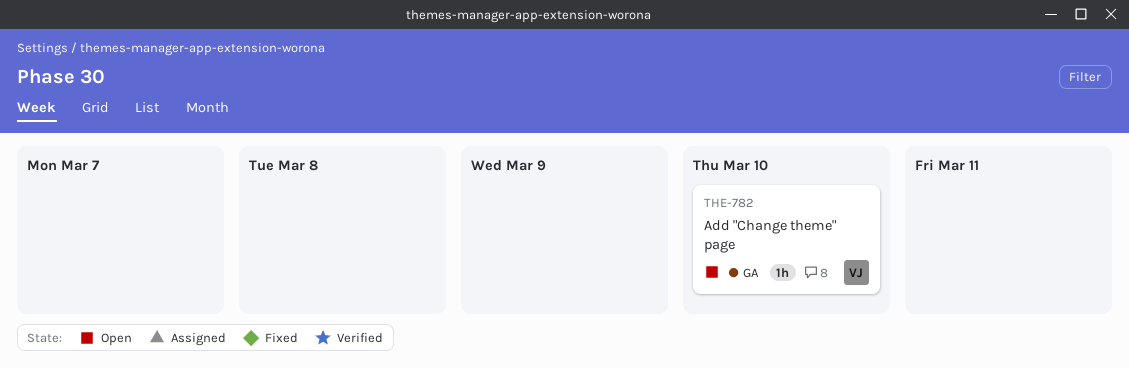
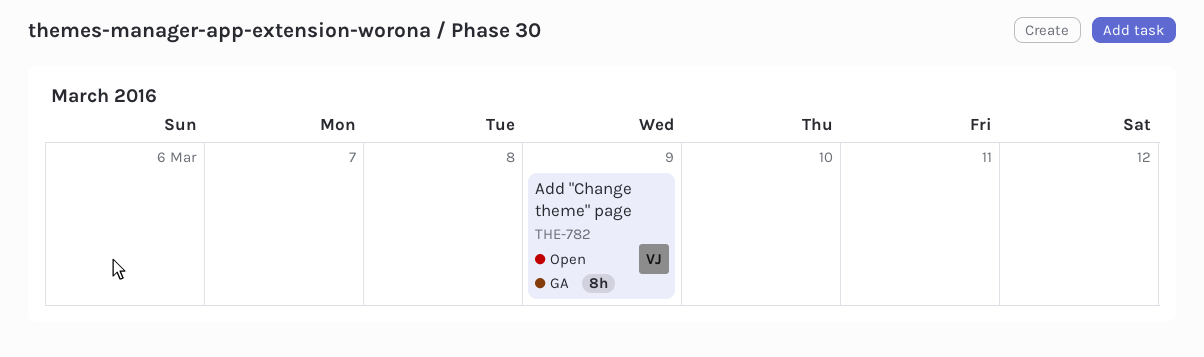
THE-782, estimate: 1h -> 8h
THE-782, due: Mar 10 -> Mar 9

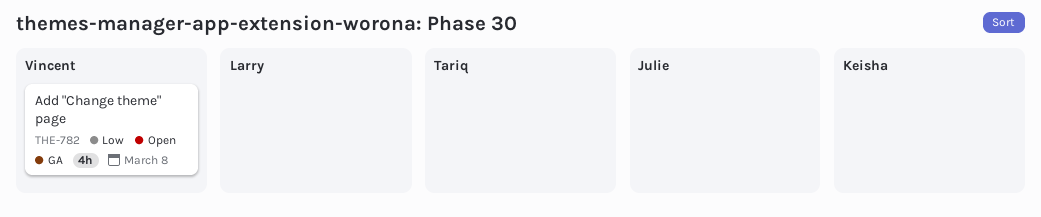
THE-782, estimate: 8h -> 4h
THE-782, due: Mar 9 -> Mar 8

